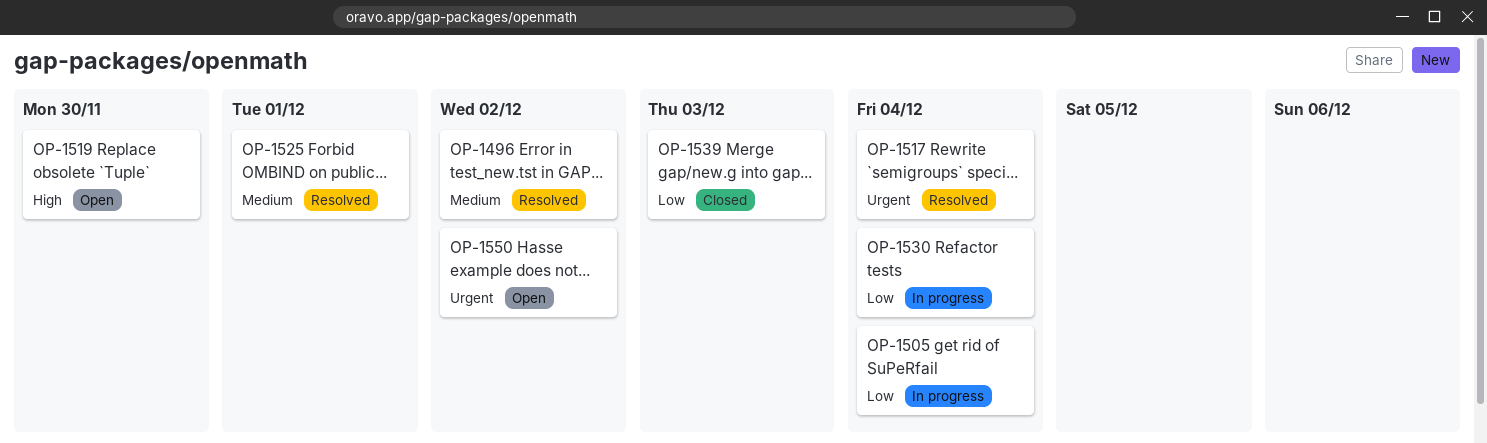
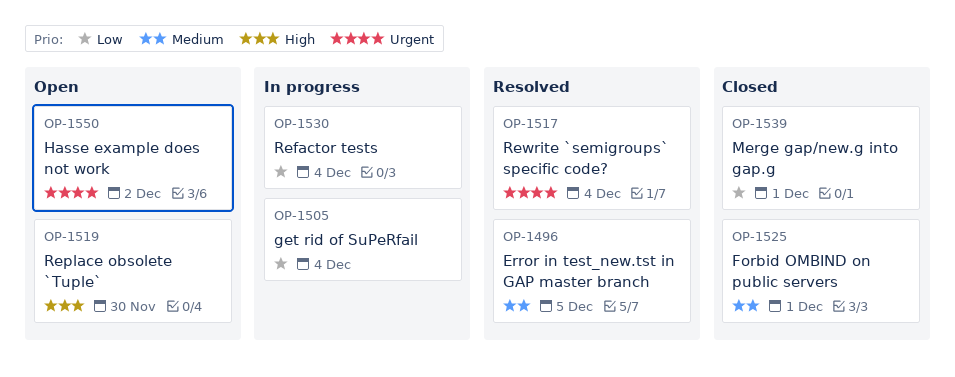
OP-1496, due: Dec 2 -> Dec 5
OP-1525, status: Resolved -> Closed
OP-1539, due: Dec 3 -> Dec 1

